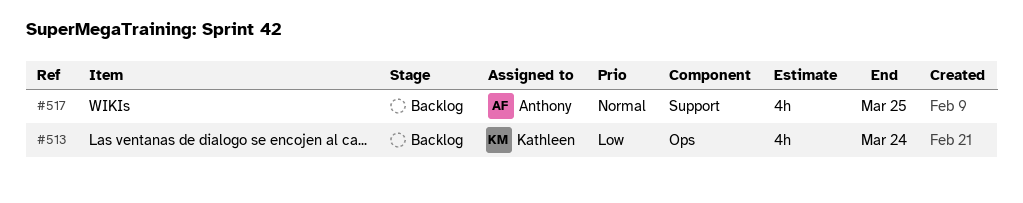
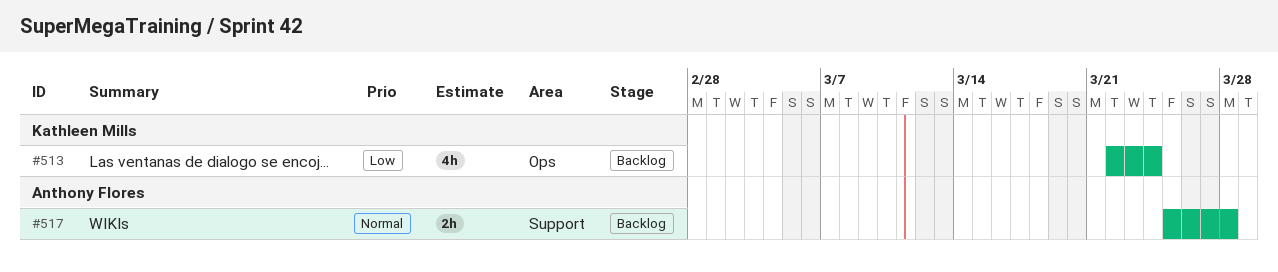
#517, estimate: 4h -> 2h
#517, due: Mar 25 -> Mar 28

